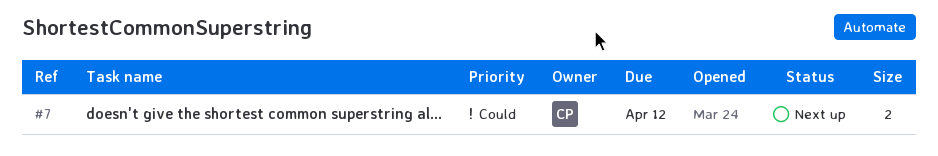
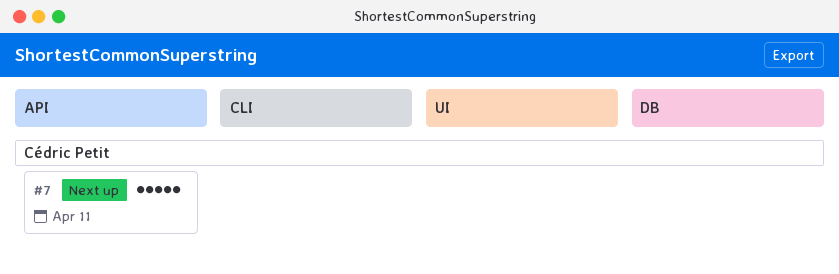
#7, estimate: 2 -> 5
#7, due: Apr 12 -> Apr 11

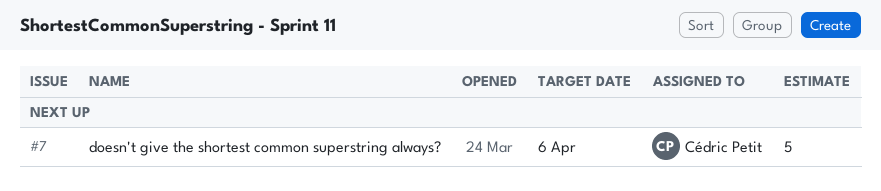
#7, due: Apr 11 -> Apr 6

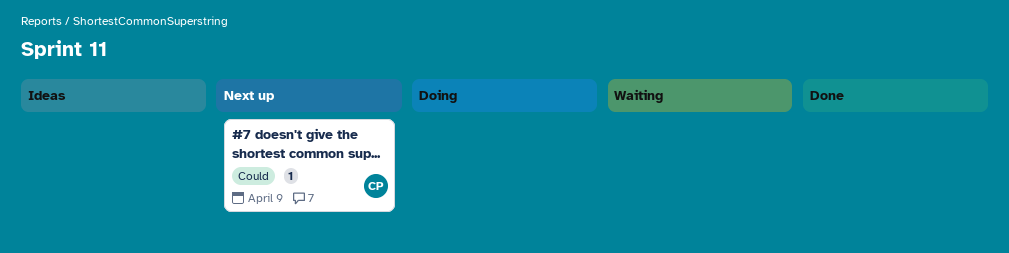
#7, estimate: 5 -> 1
#7, due: Apr 6 -> Apr 9

